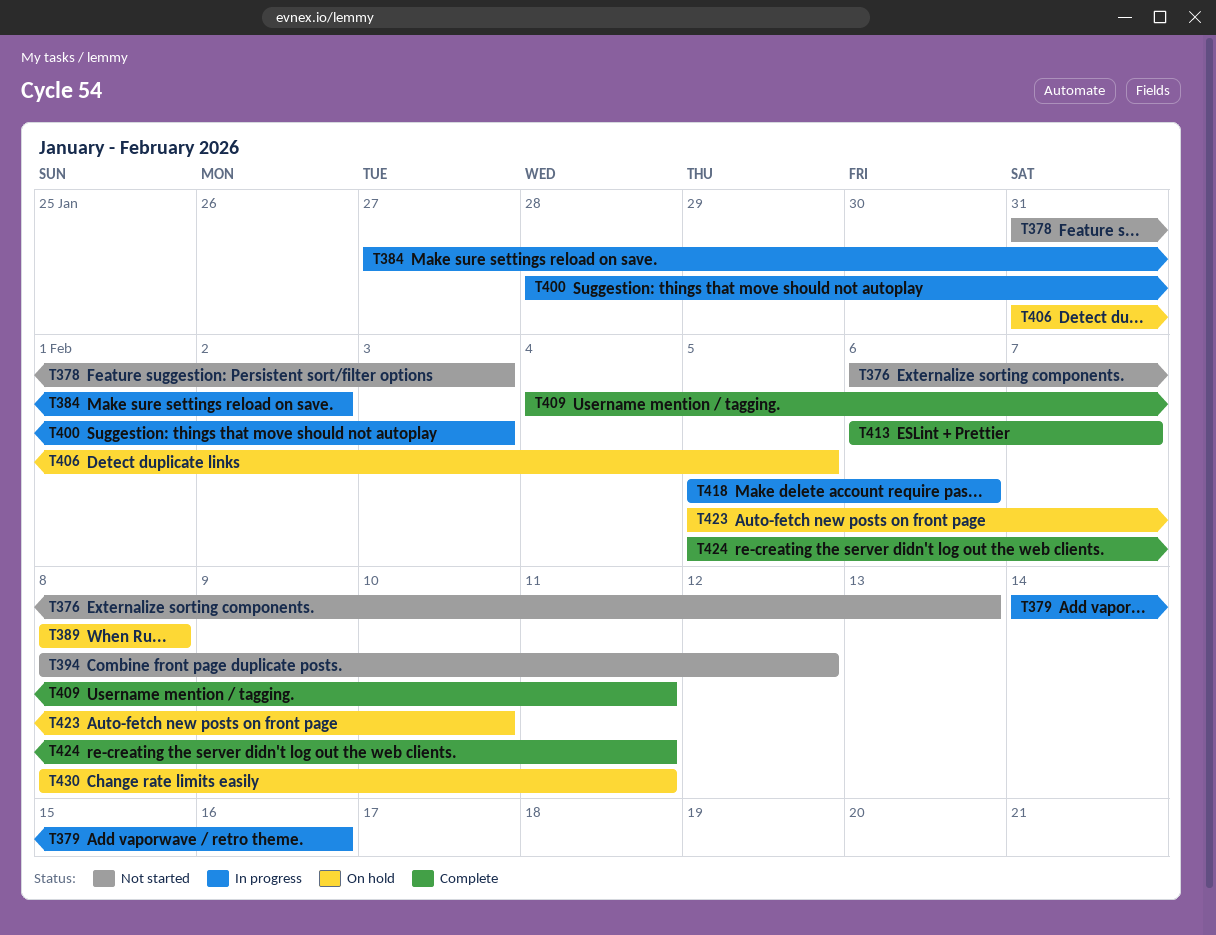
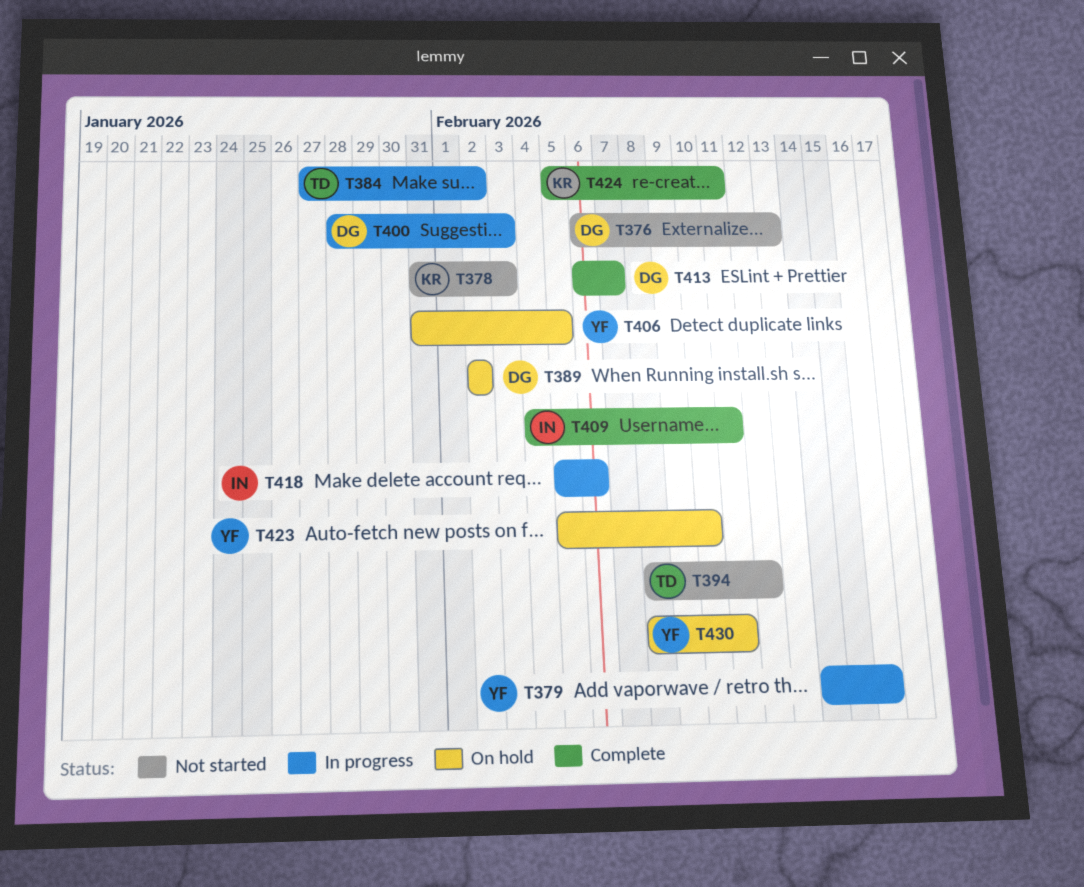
T389, start: Feb 8 -> Feb 2
T389, due: Feb 8 -> Feb 2

